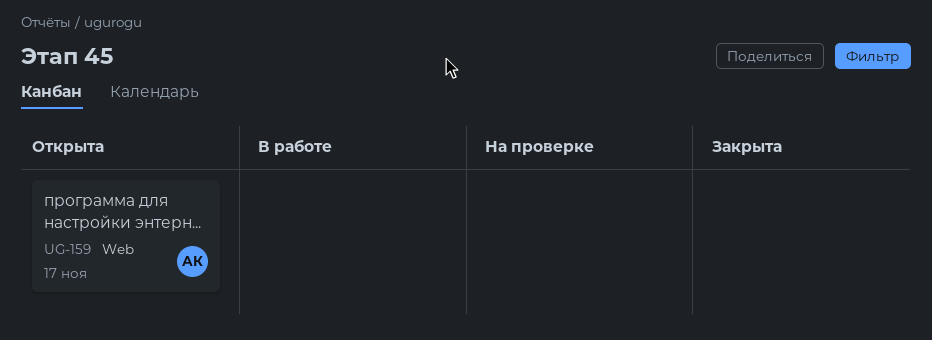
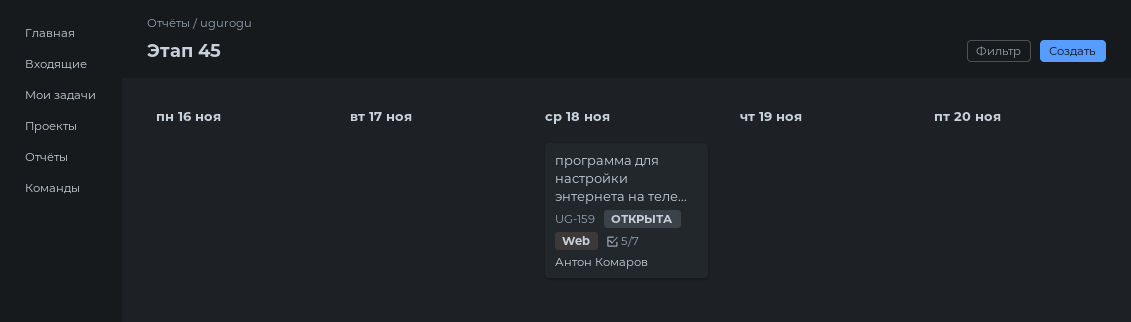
UG-159, due: Nov 17 -> Nov 18

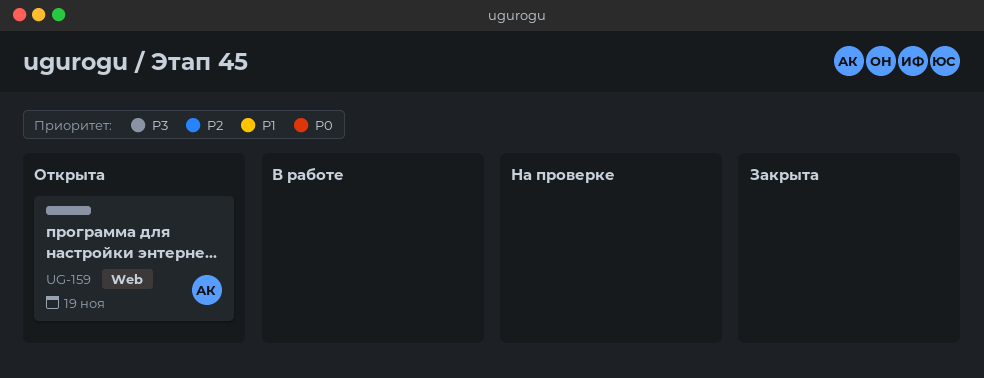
UG-159, due: Nov 18 -> Nov 19

